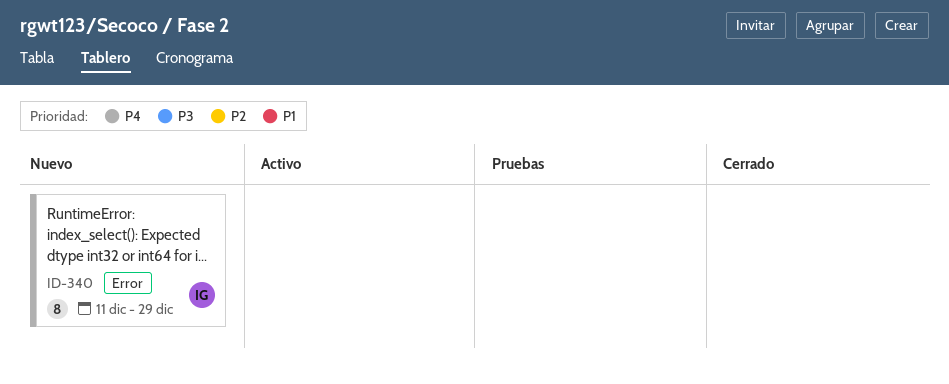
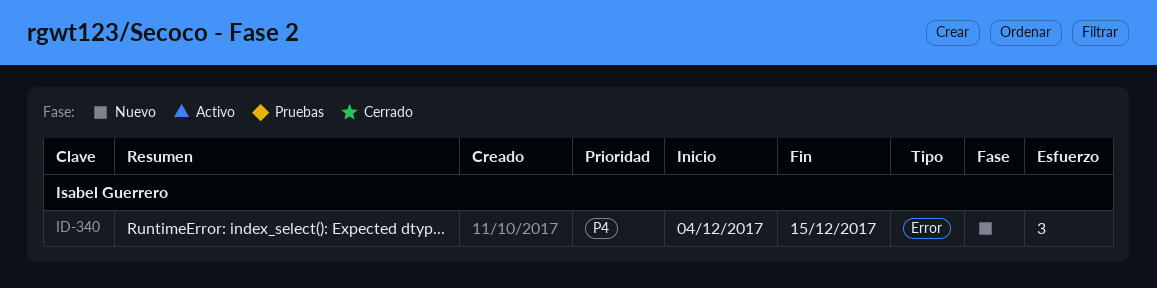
ID-340, estimate: 8 -> 3
ID-340, start: Dec 11 -> Dec 4
ID-340, due: Dec 29 -> Dec 15

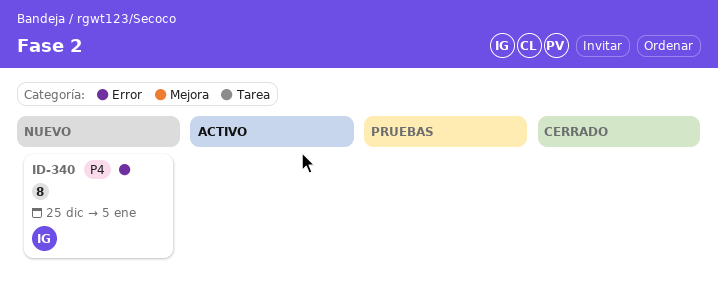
ID-340, estimate: 3 -> 8
ID-340, start: Dec 4 -> Dec 25
ID-340, due: Dec 15 -> Jan 5

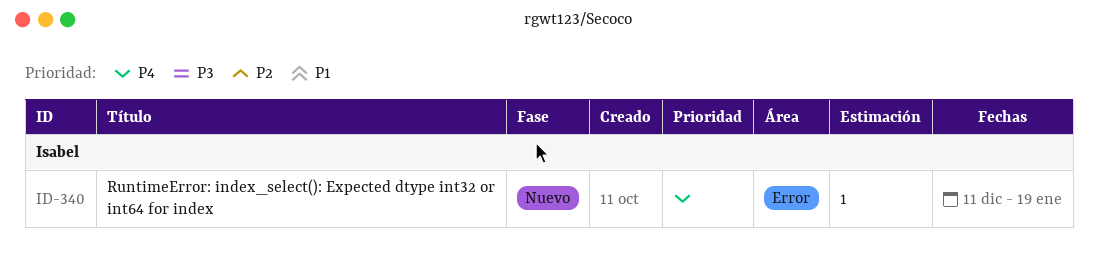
ID-340, estimate: 8 -> 1
ID-340, start: Dec 25 -> Dec 11
ID-340, due: Jan 5 -> Jan 19

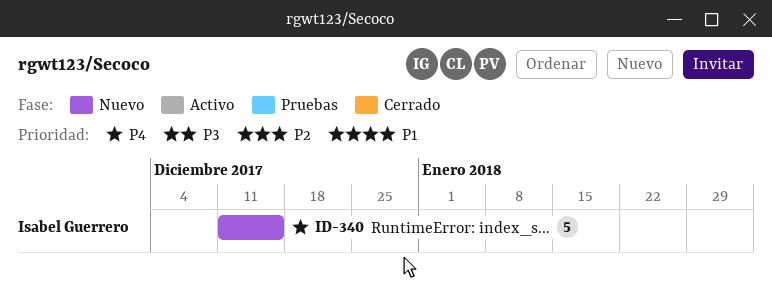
ID-340, estimate: 1 -> 5
ID-340, due: Jan 19 -> Dec 15

